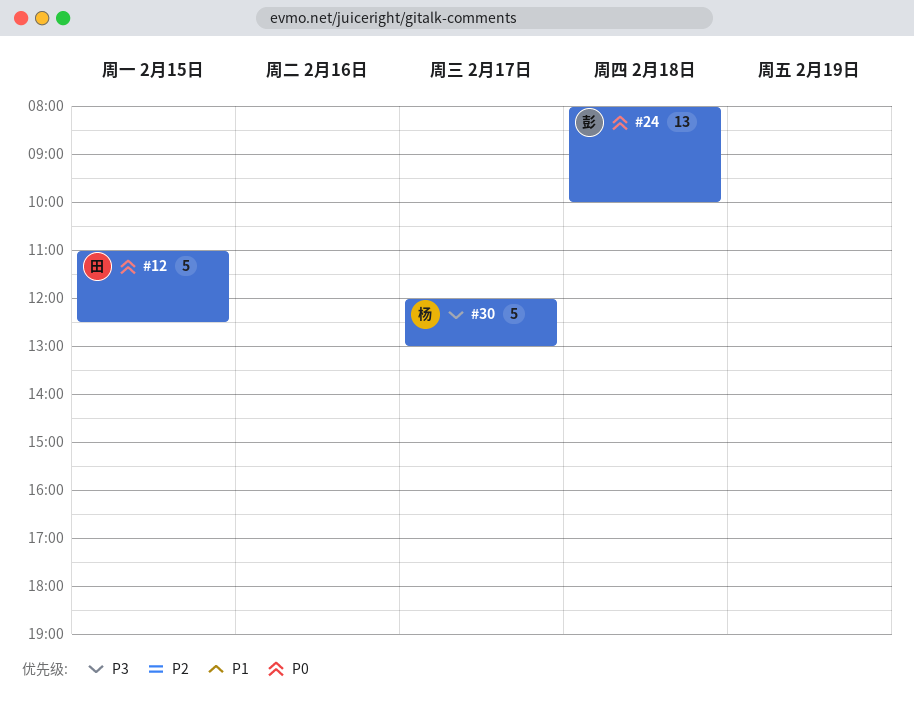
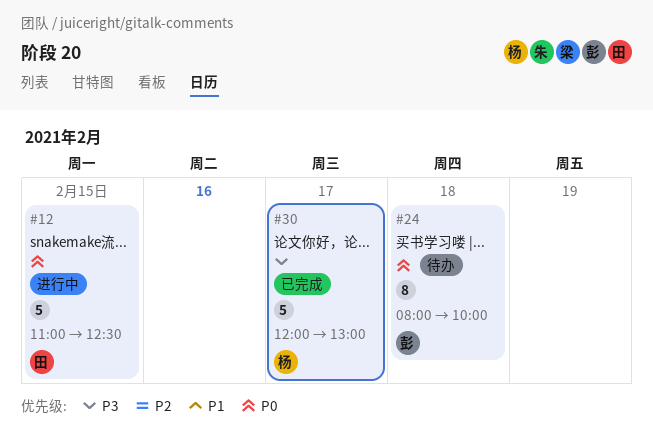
#24, estimate: 13 -> 8

